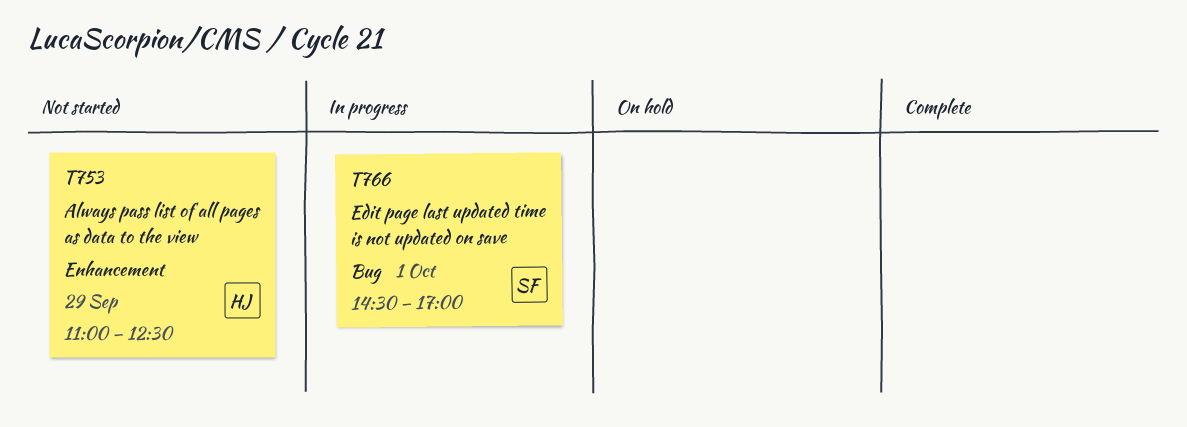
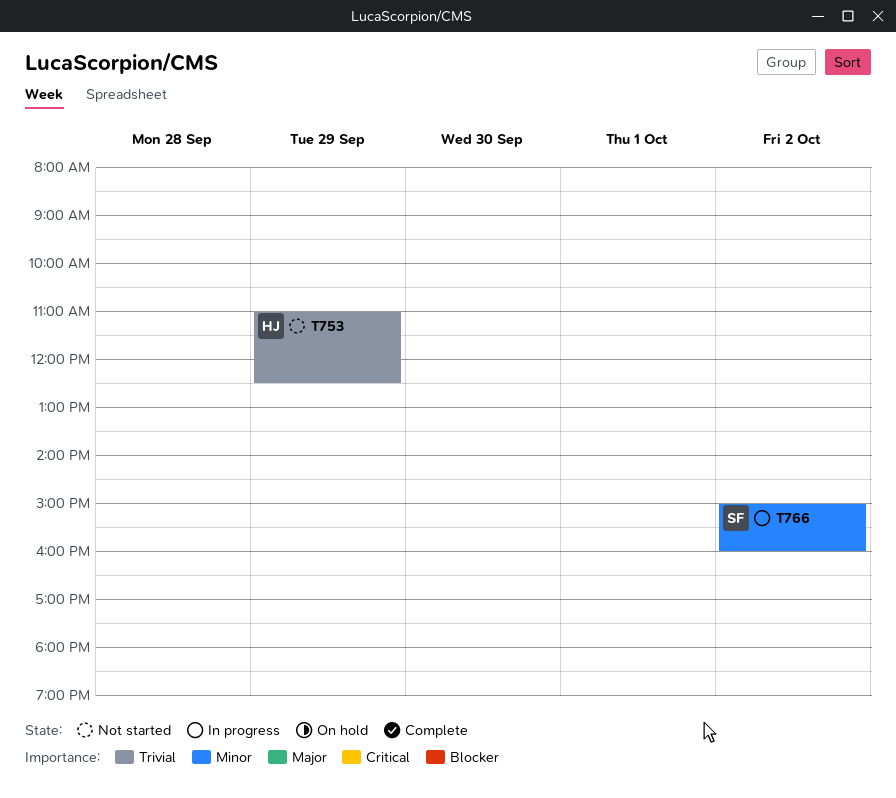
T766, day: Oct 1 -> Oct 2
T766, begins: 14:30 -> 15:00
T766, ends: 17:00 -> 16:00

